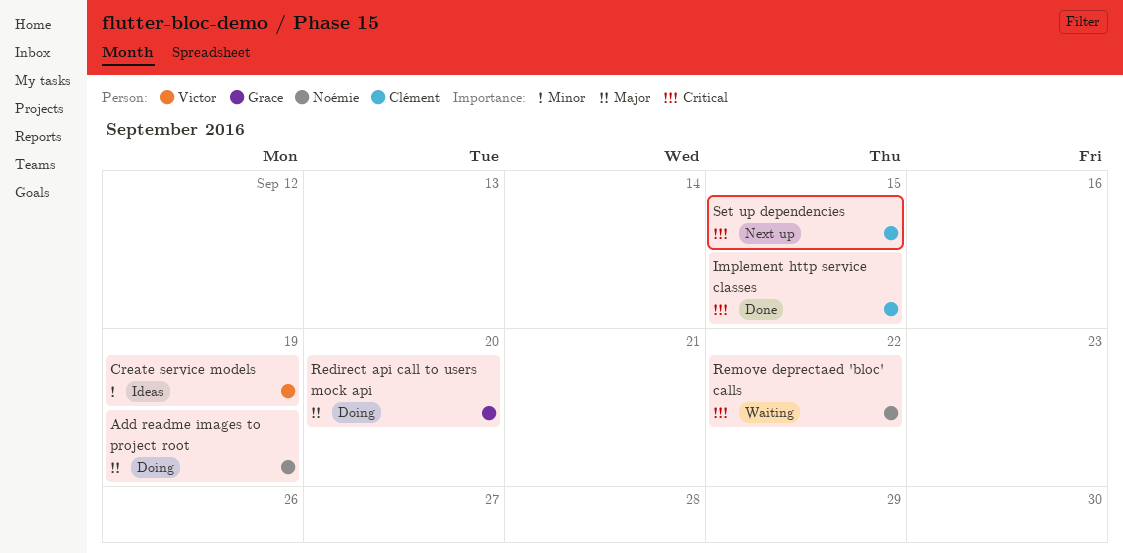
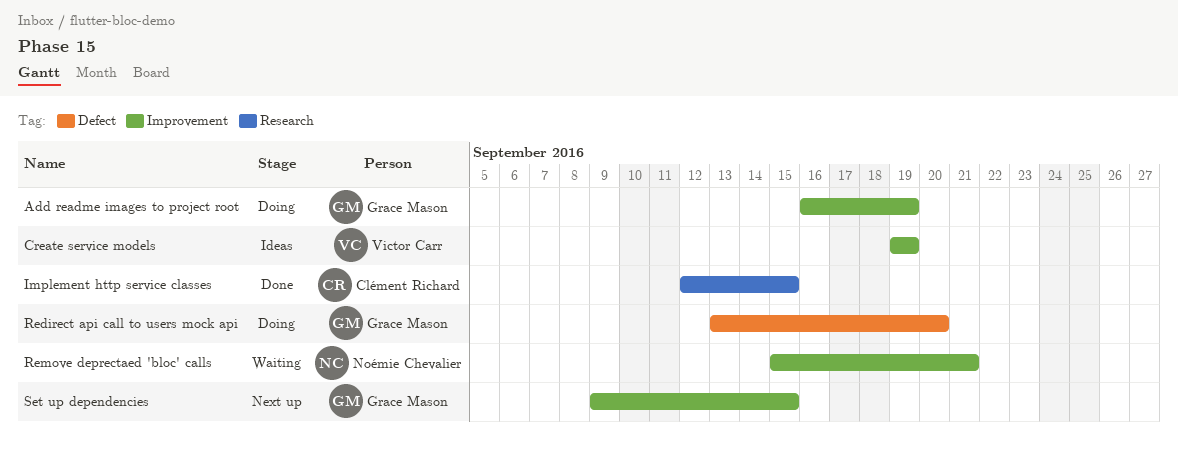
Add readme images to project root, owner: Noémie Chevalier -> Grace Mason
Remove deprectaed 'bloc' calls, due: Sep 22 -> Sep 21
Set up dependencies, owner: Clément Richard -> Grace Mason

